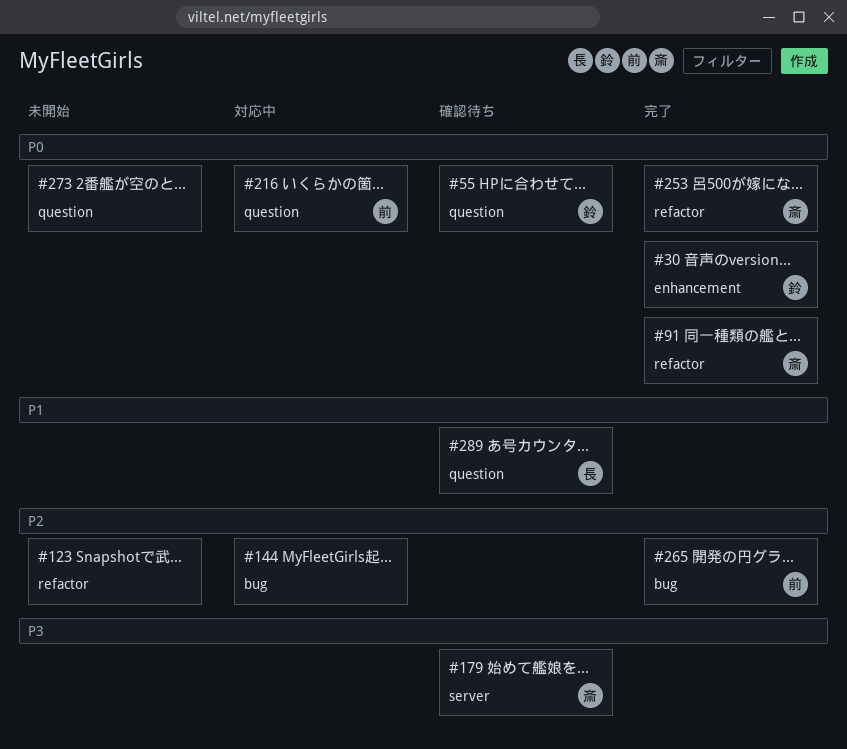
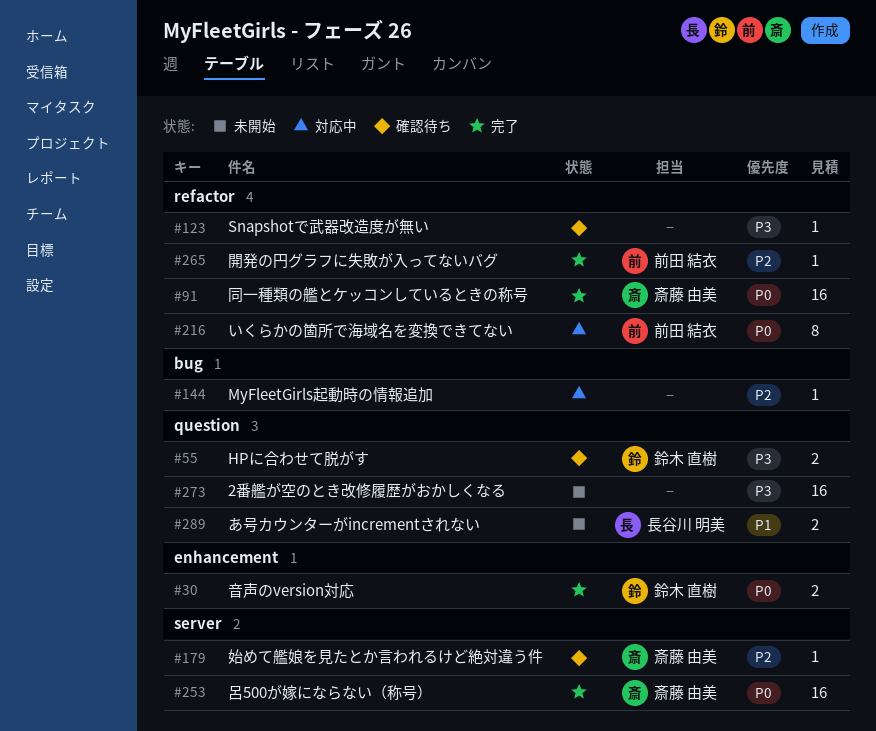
#55, priority: P0 -> P3
#123, status: 未開始 -> 確認待ち
#123, priority: P2 -> P3
#179, priority: P3 -> P2
#216, label: question -> refactor
#253, label: refactor -> server
#265, label: bug -> refactor
#273, priority: P0 -> P3
#289, status: 確認待ち -> 未開始

